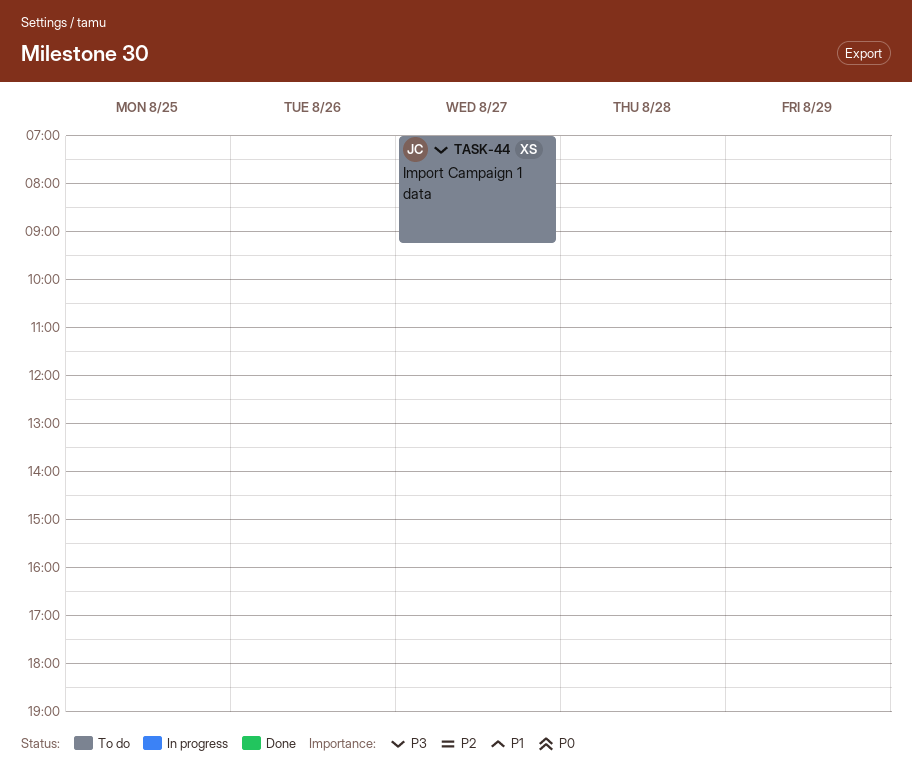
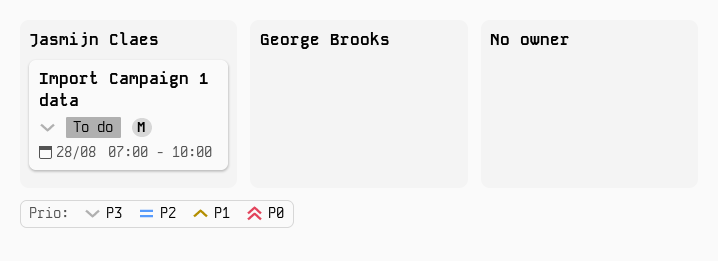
Import Campaign 1 data, estimate: XS -> M
Import Campaign 1 data, day: Aug 27 -> Aug 28
Import Campaign 1 data, ends: 09:15 -> 10:00

